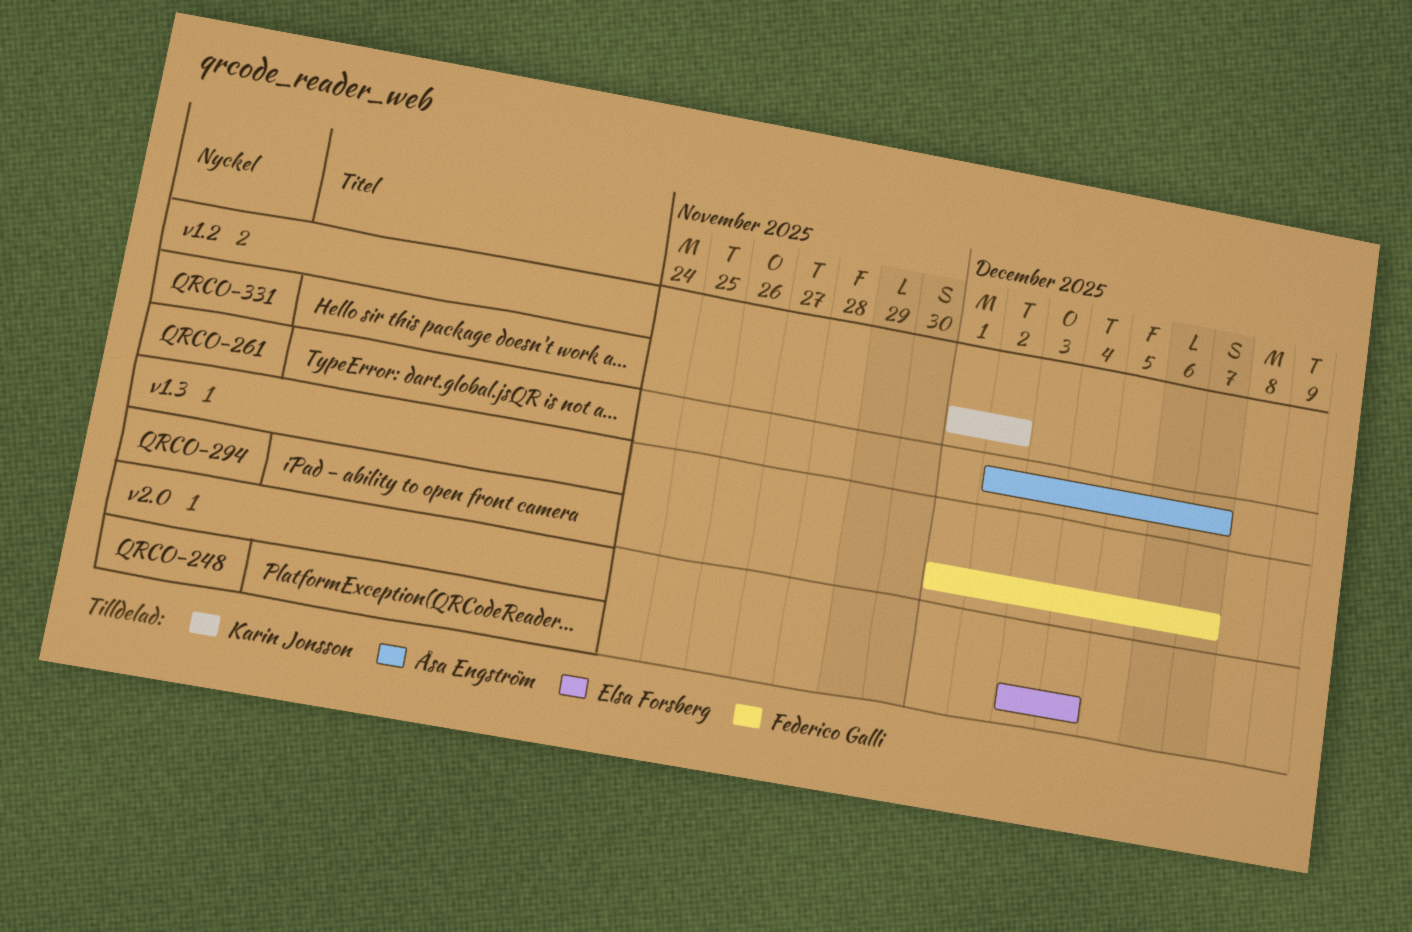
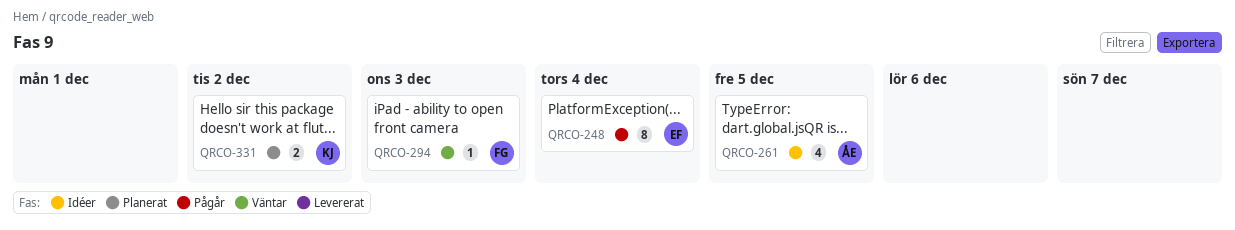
QRCO-261, due: Dec 7 -> Dec 5
QRCO-294, due: Dec 7 -> Dec 3

